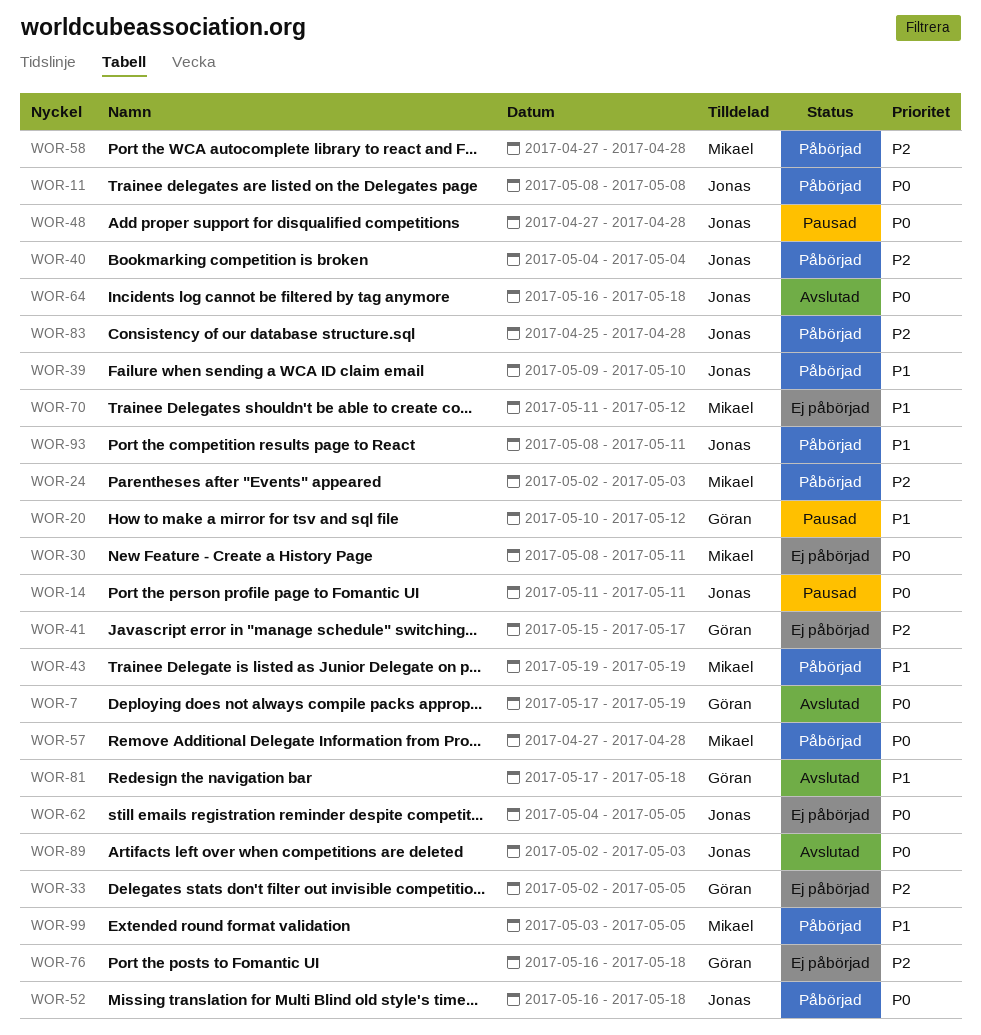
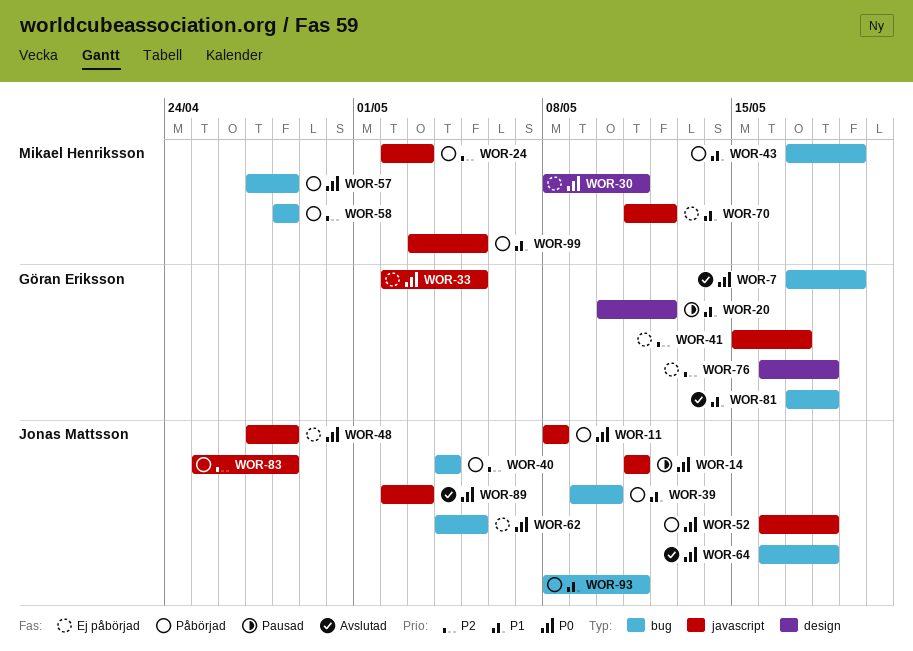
WOR-33, priority: P2 -> P0
WOR-43, start: May 19 -> May 17
WOR-48, status: Pausad -> Ej påbörjad
WOR-58, start: Apr 27 -> Apr 28

